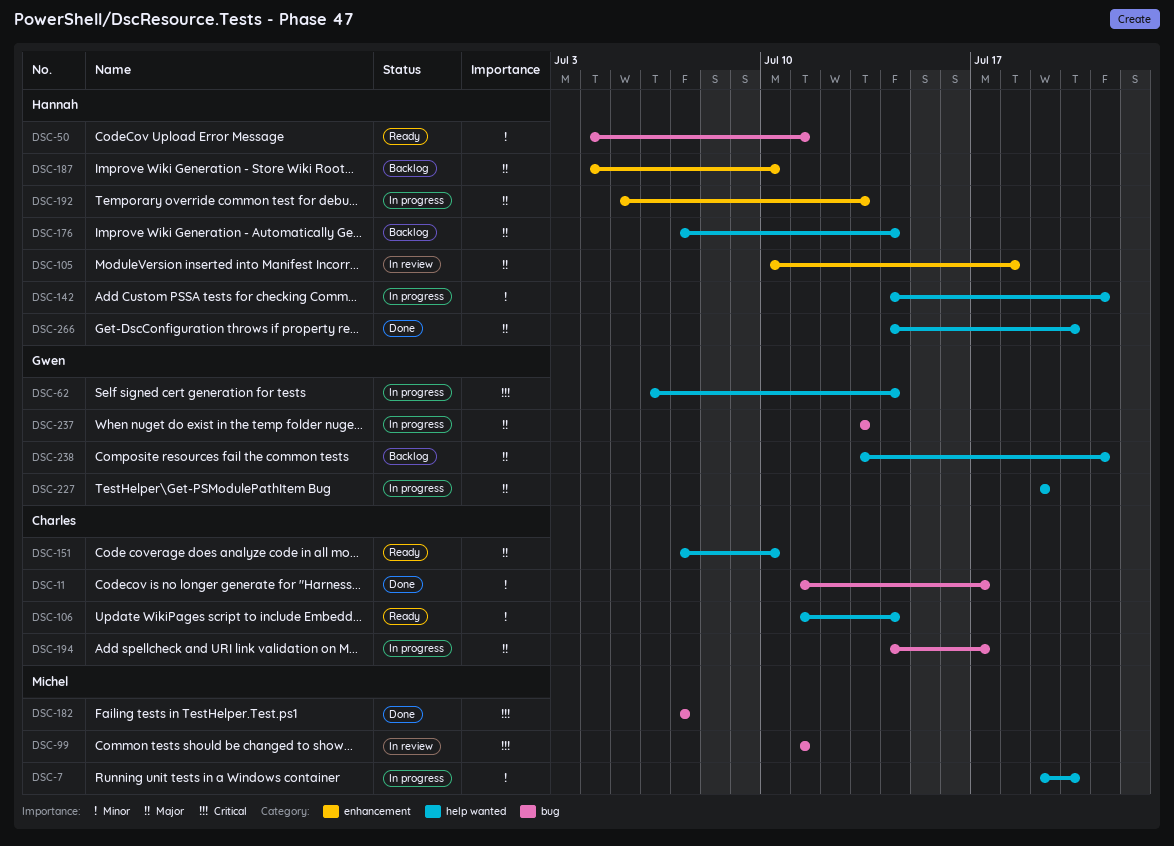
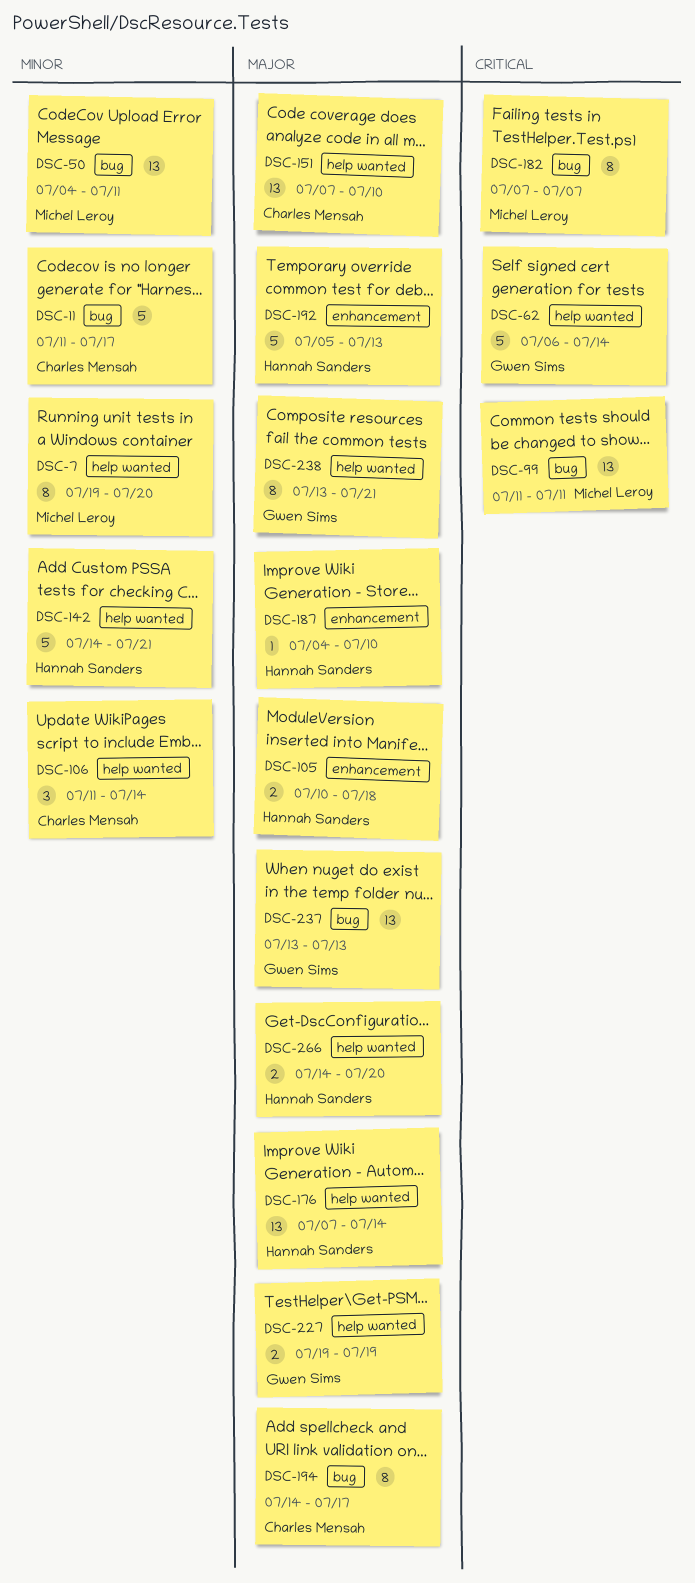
DSC-50, owner: Hannah Sanders -> Michel Leroy

